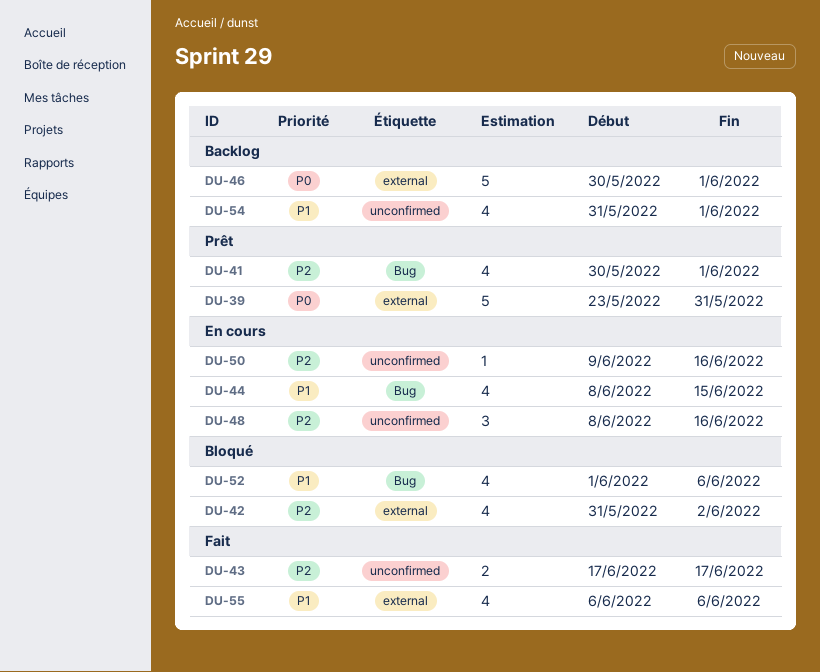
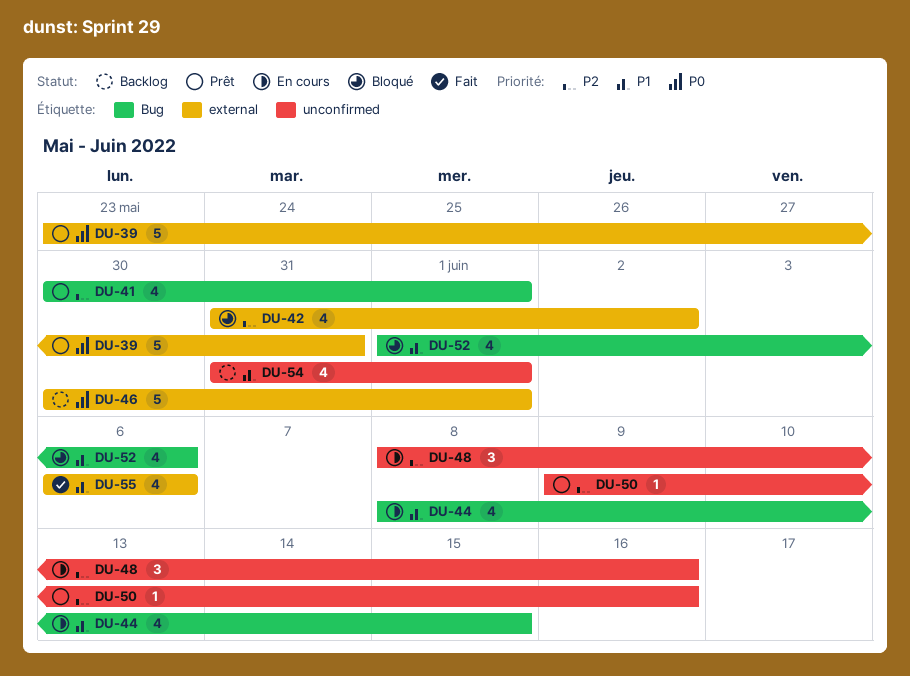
DU-43: present -> none
DU-50, status: En cours -> Prêt

